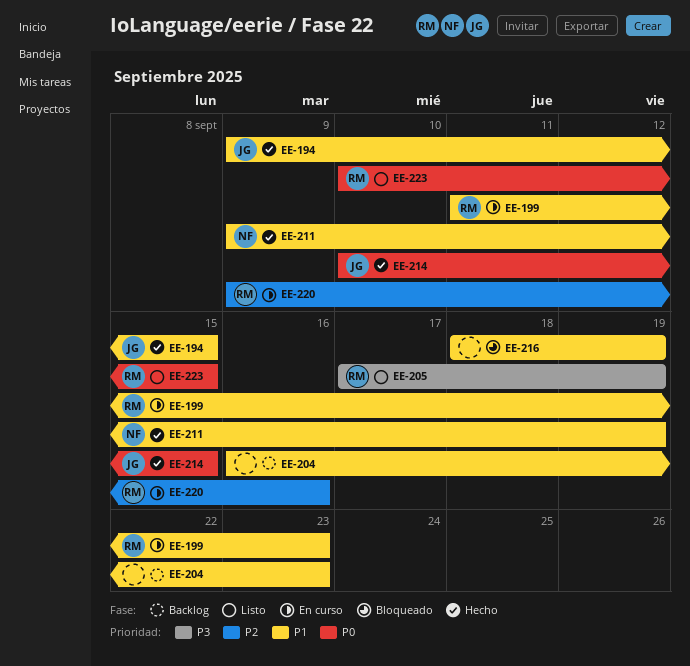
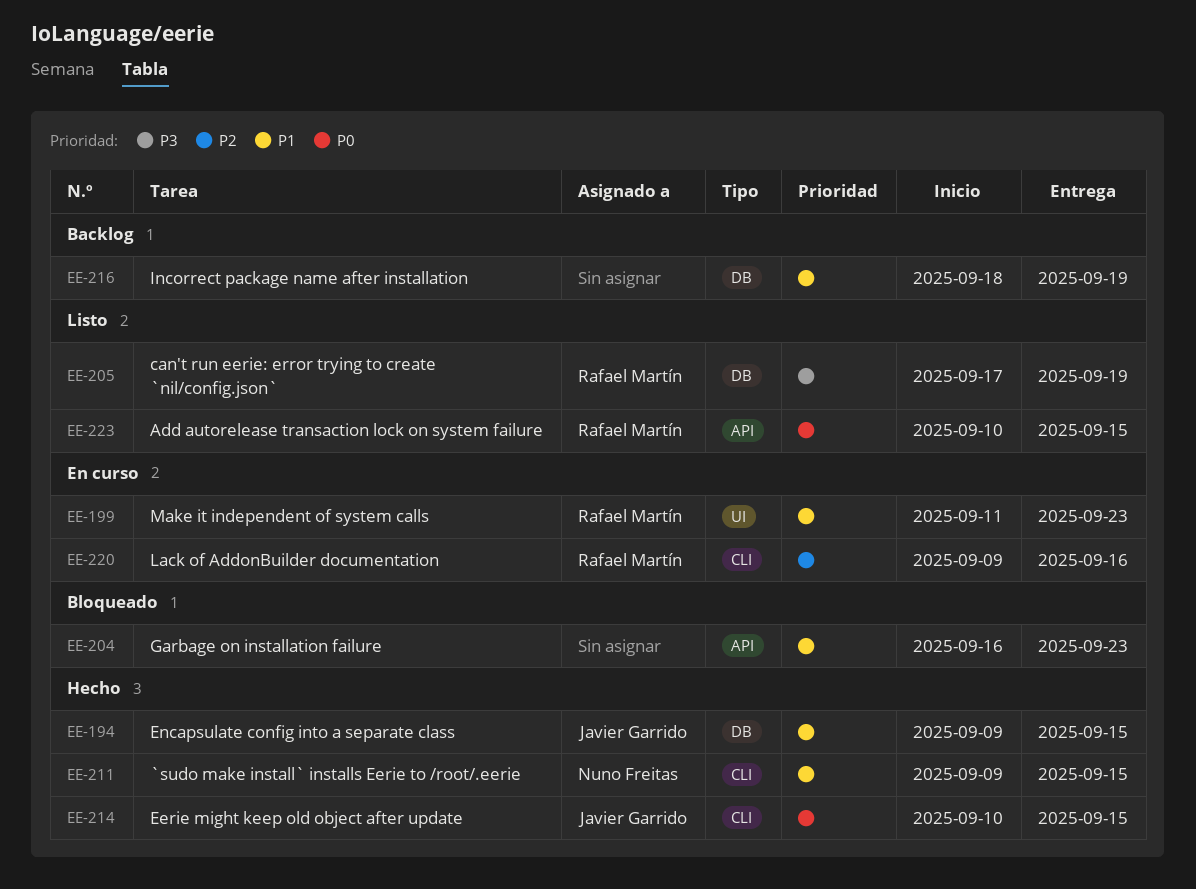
EE-204, status: Backlog -> Bloqueado
EE-211, due: Sep 19 -> Sep 15
EE-216, status: Bloqueado -> Backlog

